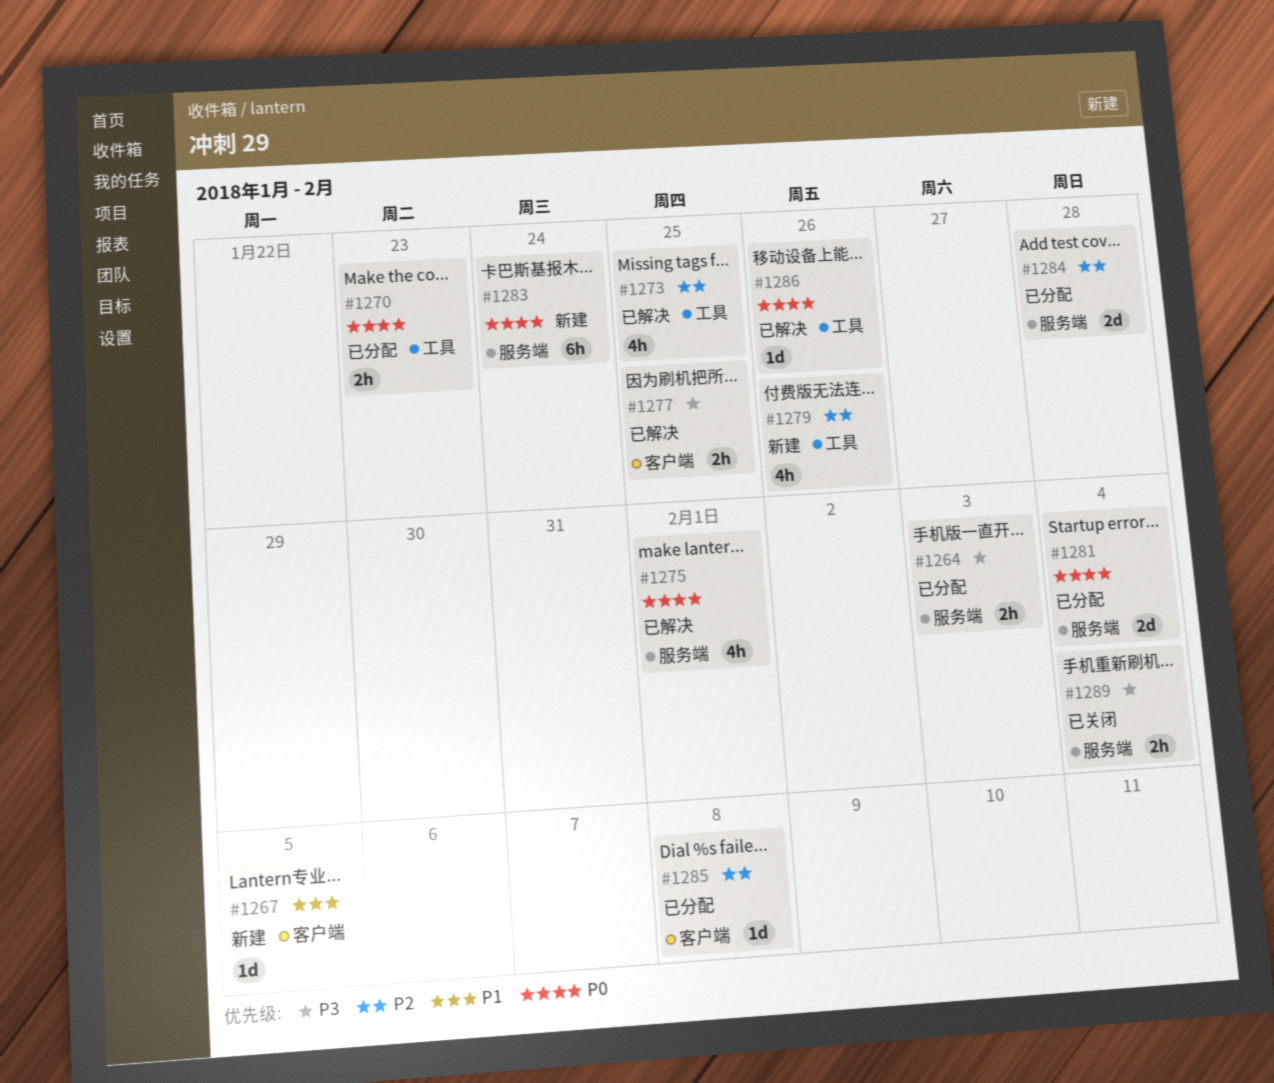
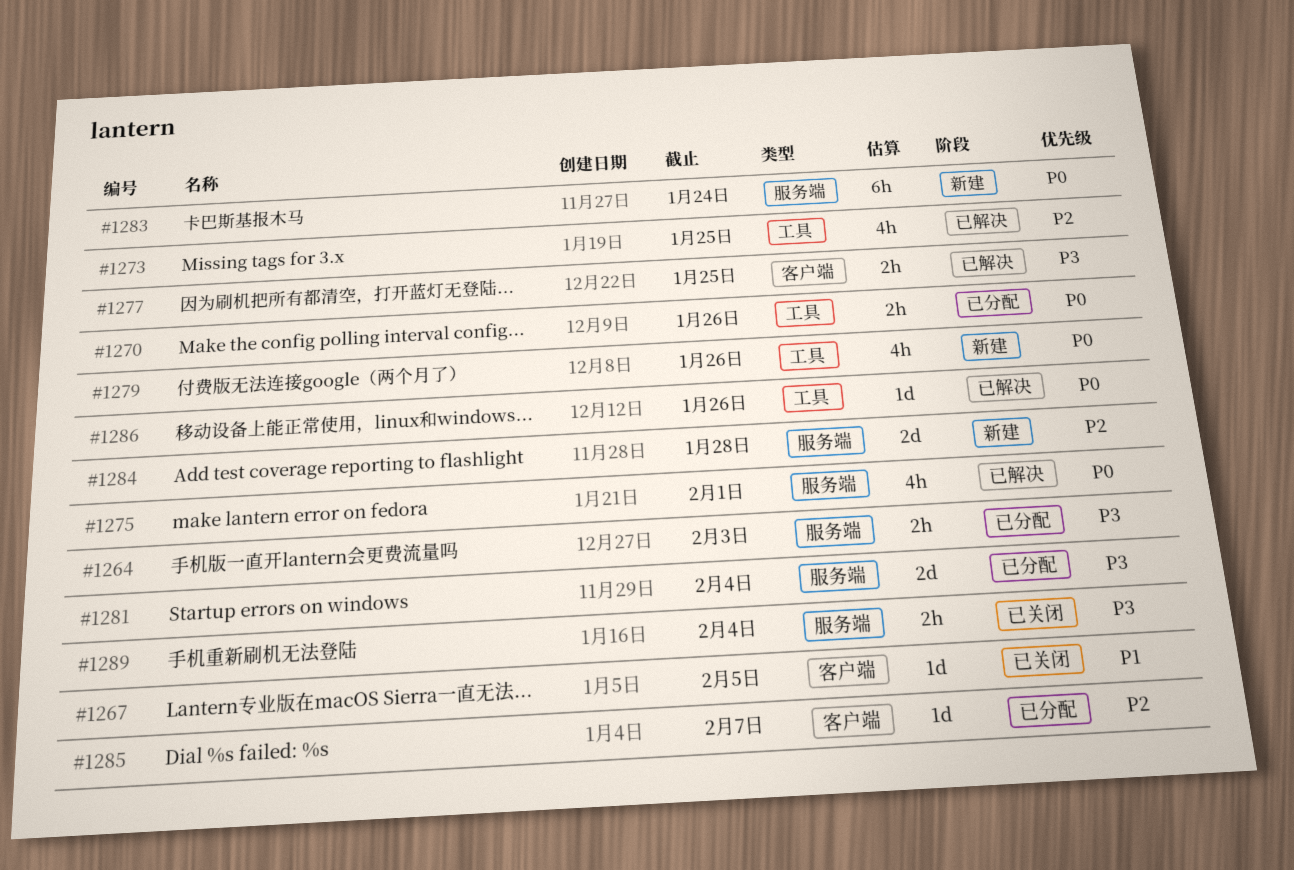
#1267, status: 新建 -> 已关闭
#1270, due: Jan 23 -> Jan 26
#1279, priority: P2 -> P0
#1281, priority: P0 -> P3
#1284, status: 已分配 -> 新建
#1285, due: Feb 8 -> Feb 7

